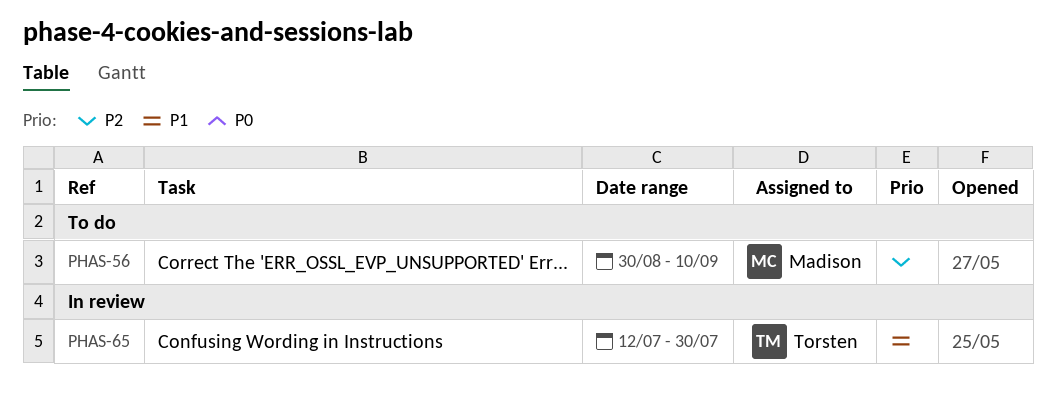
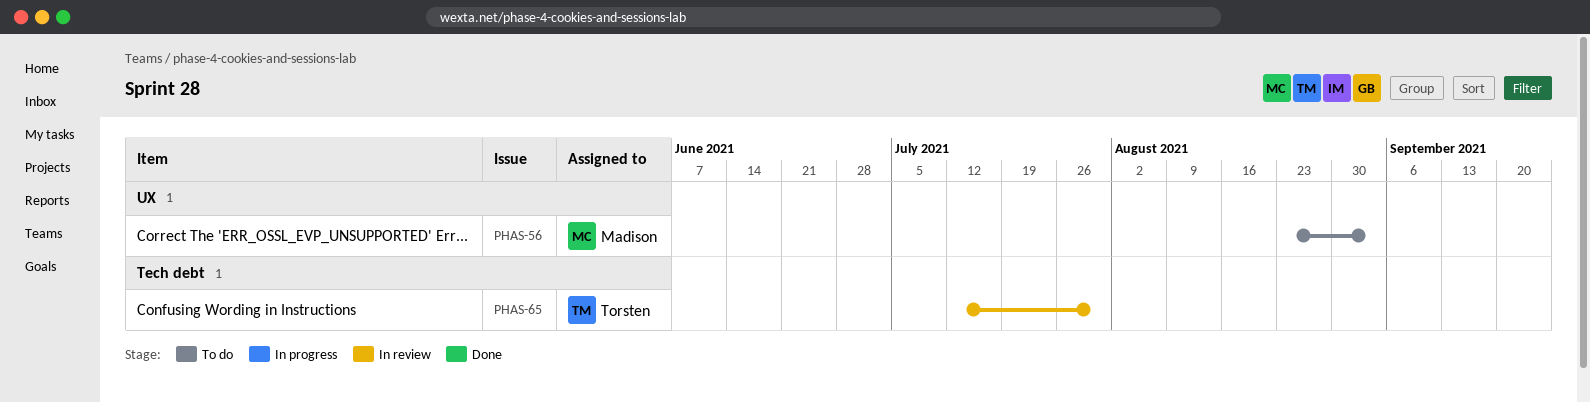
PHAS-56, start: Aug 30 -> Aug 23
PHAS-56, due: Sep 10 -> Sep 3

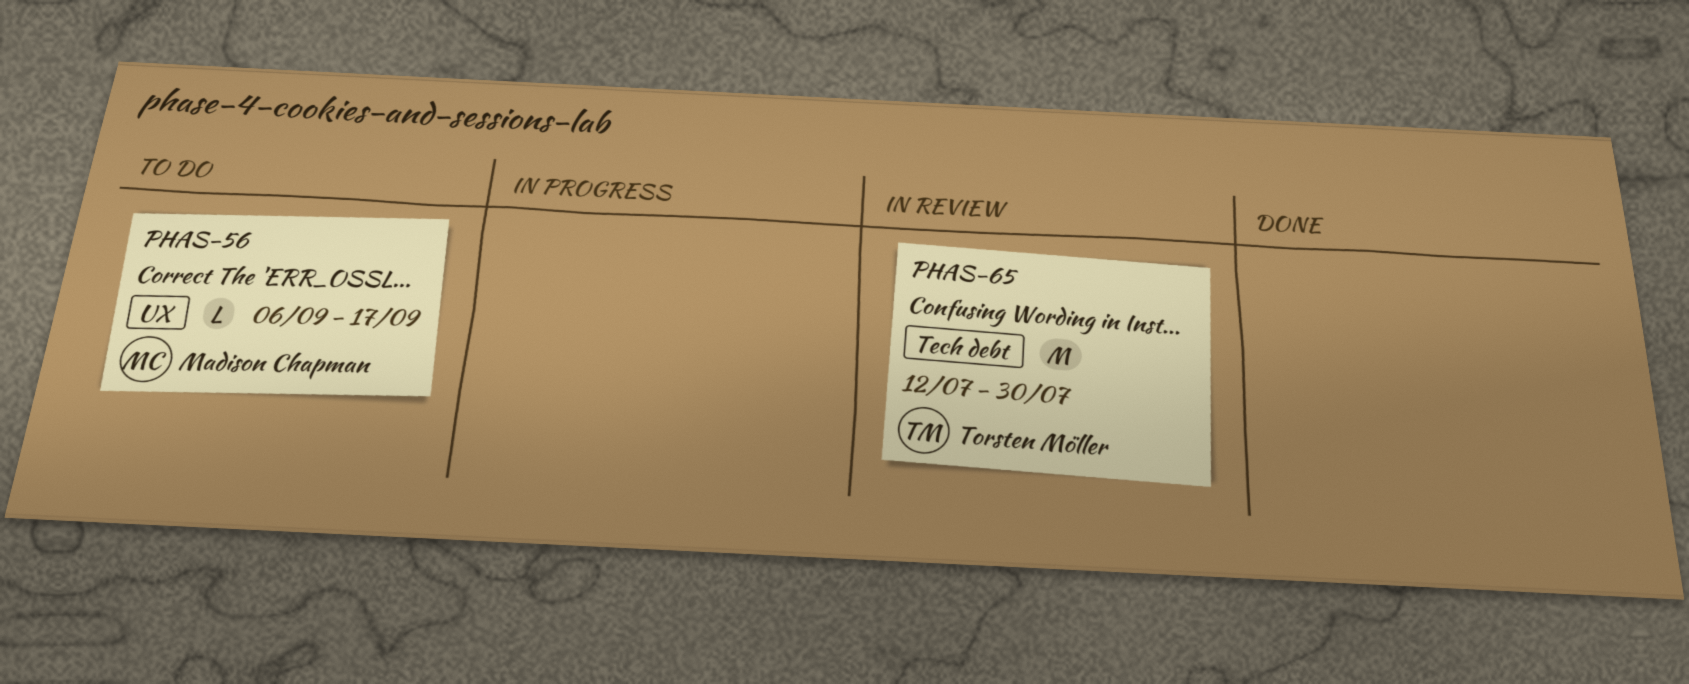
PHAS-56, start: Aug 23 -> Sep 6
PHAS-56, due: Sep 3 -> Sep 17

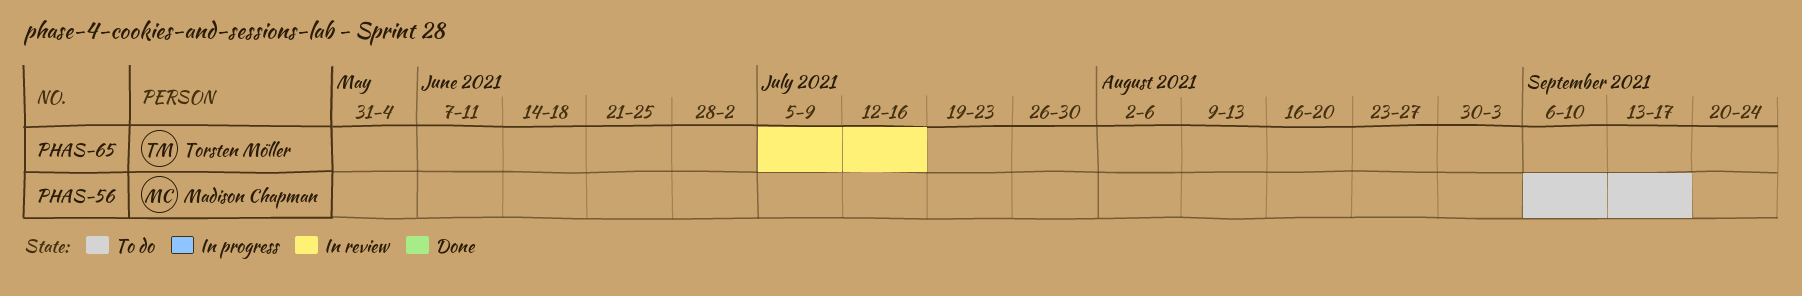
PHAS-65, start: Jul 12 -> Jul 5
PHAS-65, due: Jul 30 -> Jul 16

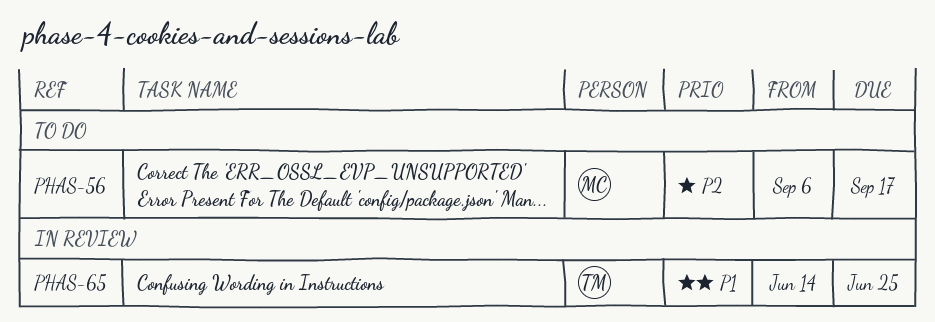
PHAS-65, start: Jul 5 -> Jun 14
PHAS-65, due: Jul 16 -> Jun 25

